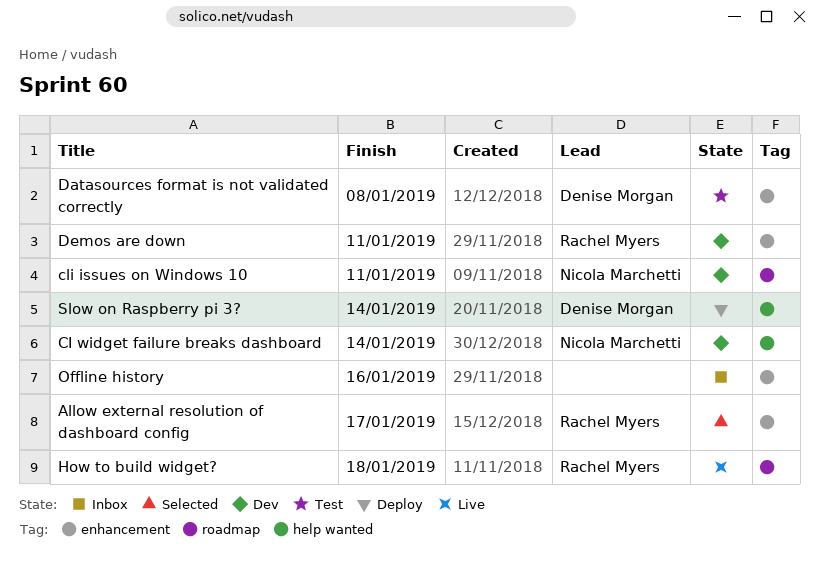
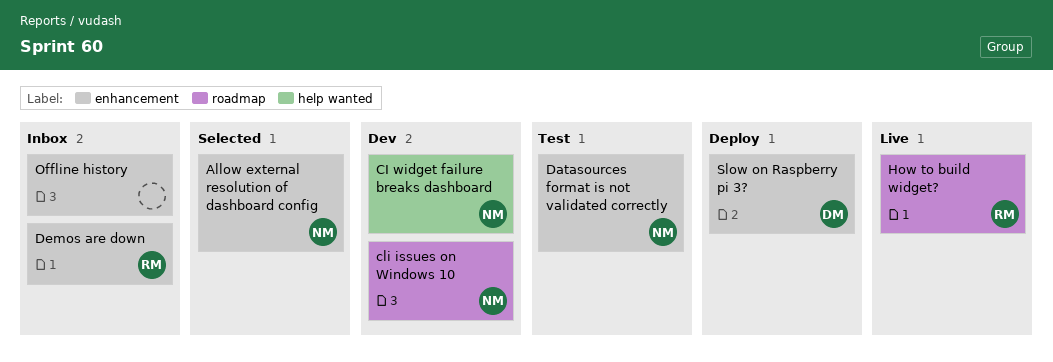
Allow external resolution of dashboard config, owner: Rachel Myers -> Nicola Marchetti
Datasources format is not validated correctly, owner: Denise Morgan -> Nicola Marchetti
Demos are down, status: Dev -> Inbox
Slow on Raspberry pi 3?, label: help wanted -> enhancement

